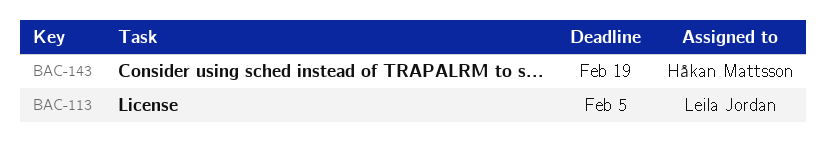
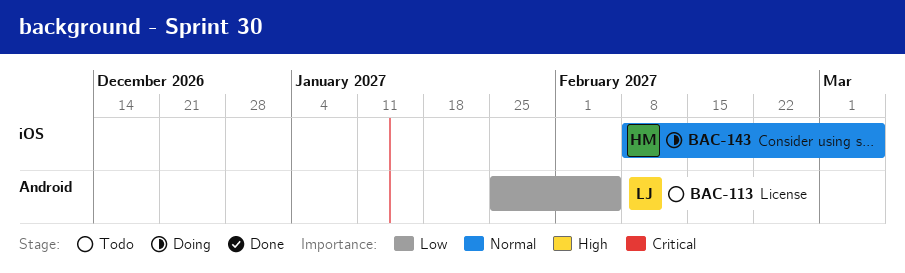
BAC-143, due: Feb 19 -> Mar 5

